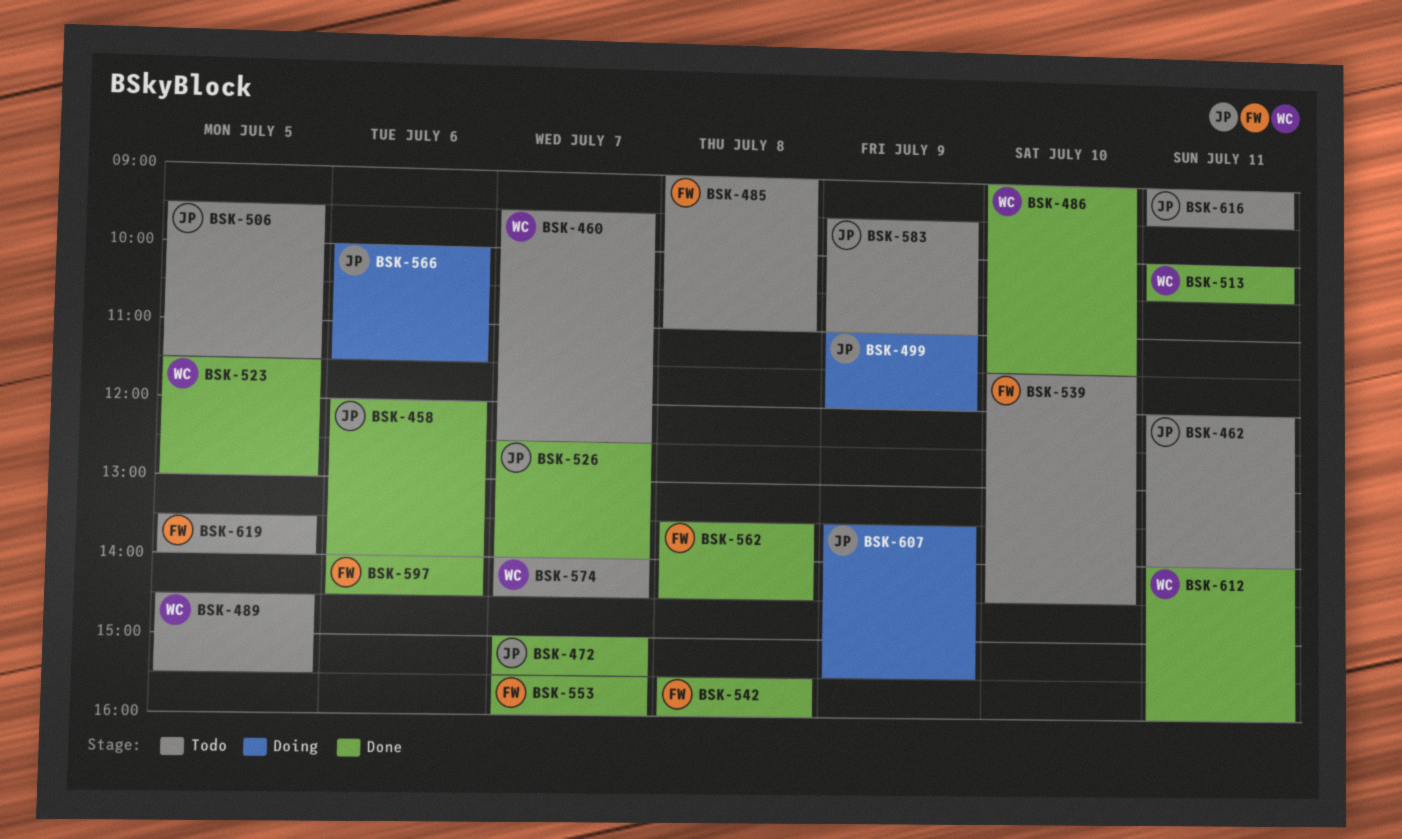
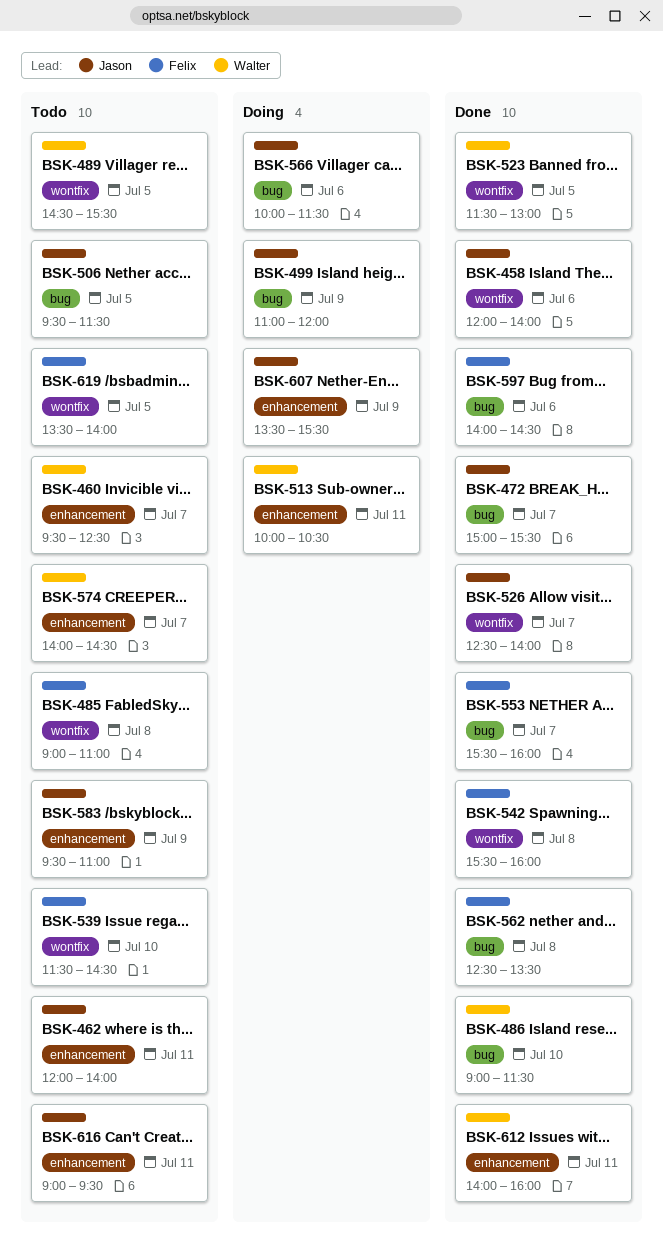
BSK-513, status: Done -> Doing
BSK-562, begins: 13:30 -> 12:30
BSK-562, ends: 14:30 -> 13:30

